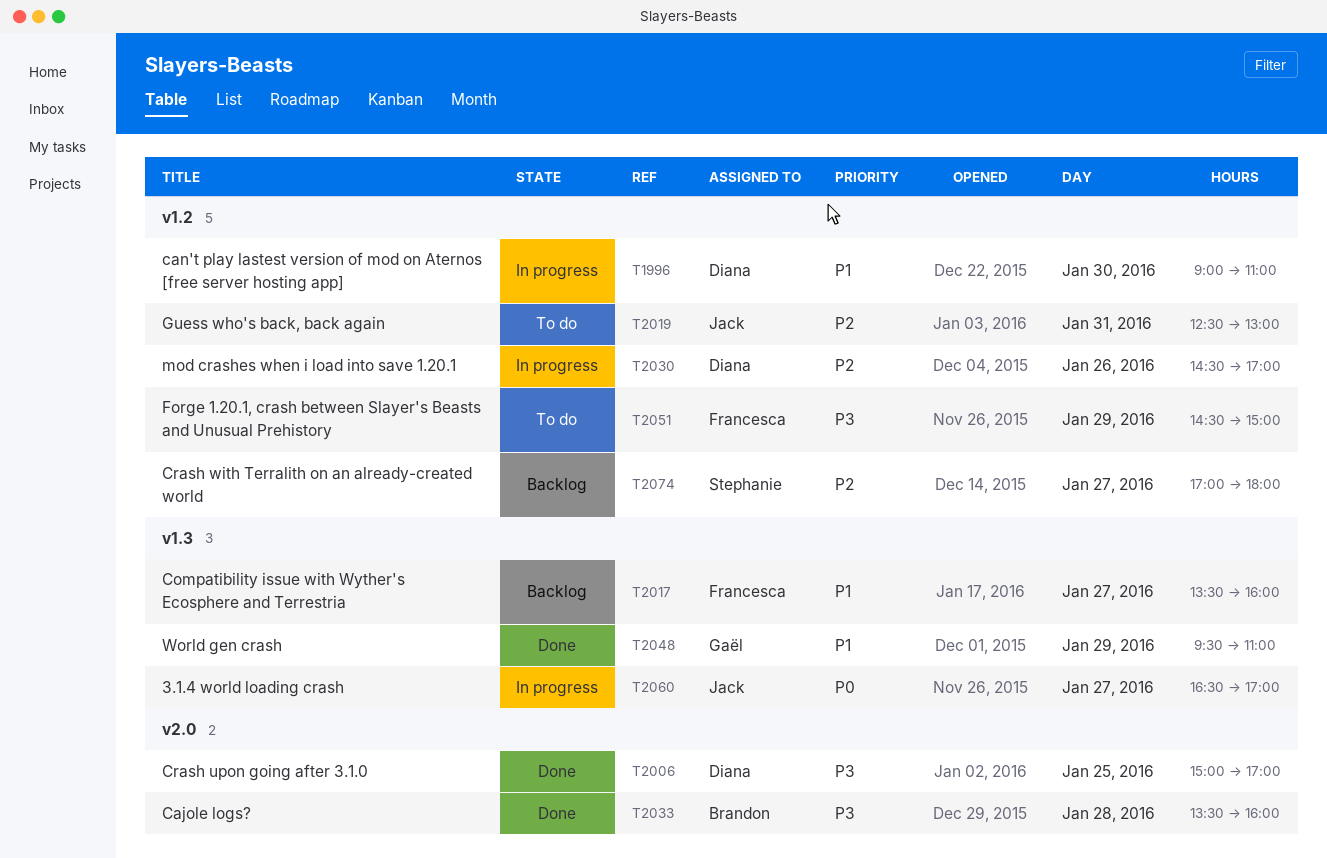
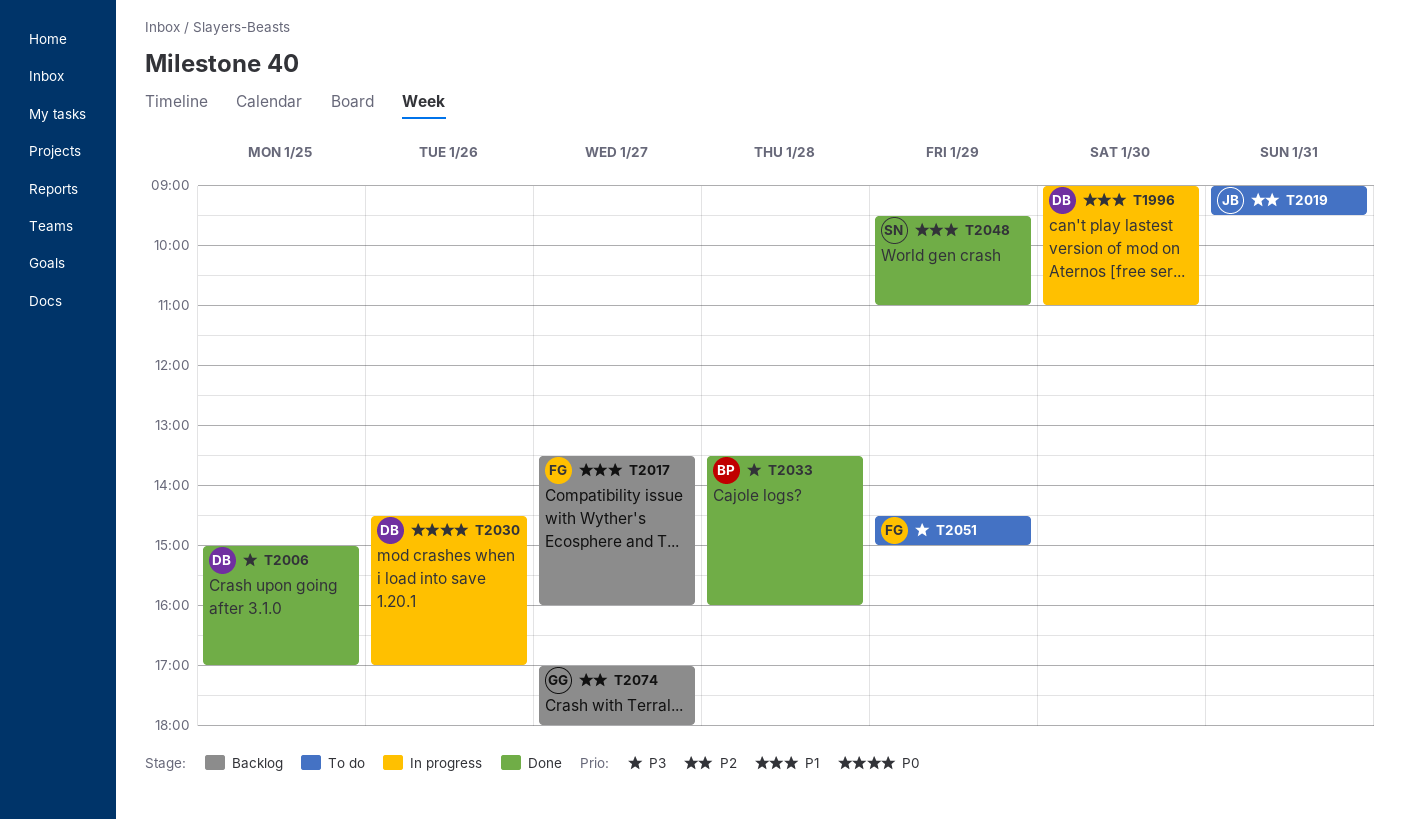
T2019, begins: 12:30 -> 09:00
T2019, ends: 13:00 -> 09:30
T2030, priority: P2 -> P0
T2048, owner: Gaël -> Stephanie
T2060: present -> none
T2074, owner: Stephanie -> Gaël

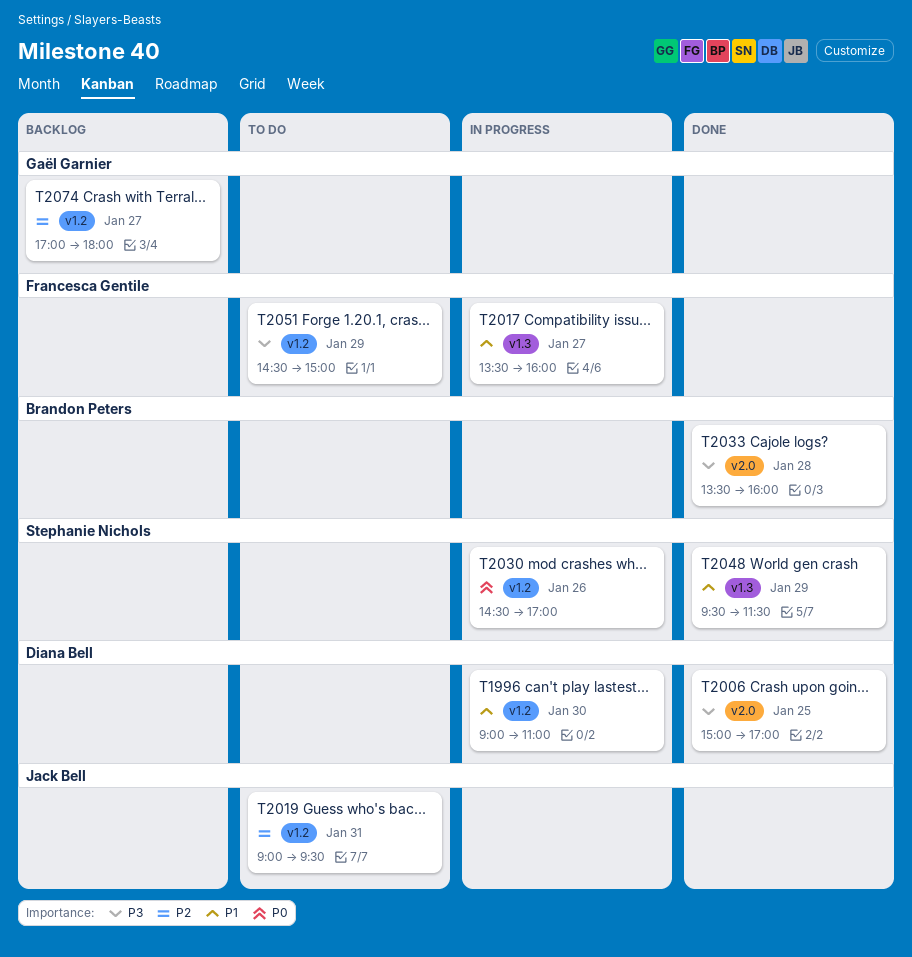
T2017, status: Backlog -> In progress
T2030, owner: Diana Bell -> Stephanie Nichols
T2048, ends: 11:00 -> 11:30

